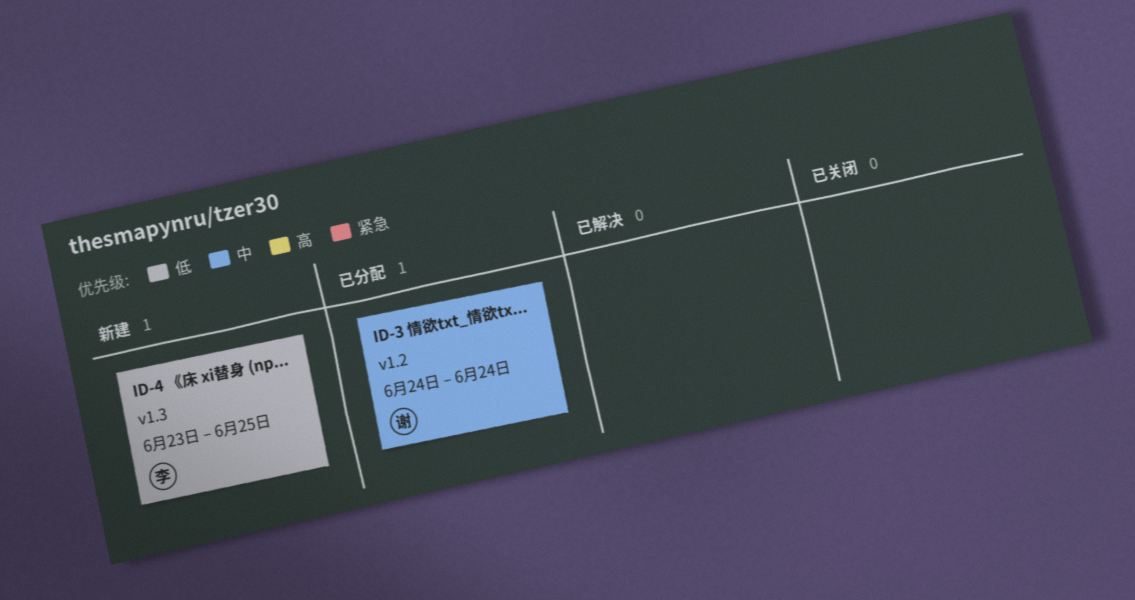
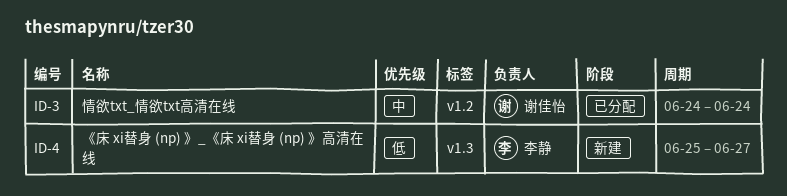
ID-4, start: Jun 23 -> Jun 25
ID-4, due: Jun 25 -> Jun 27

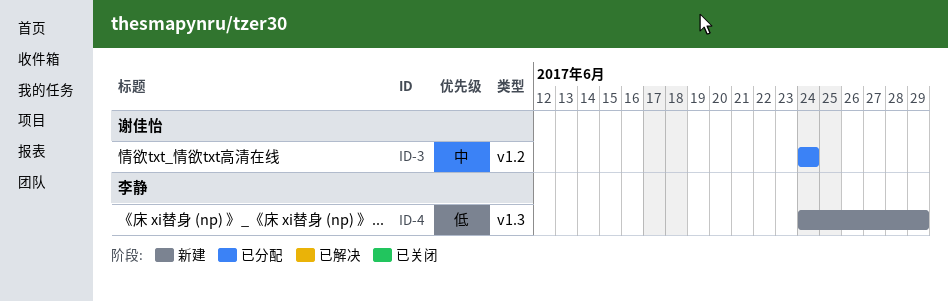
ID-4, start: Jun 25 -> Jun 24
ID-4, due: Jun 27 -> Jun 29

